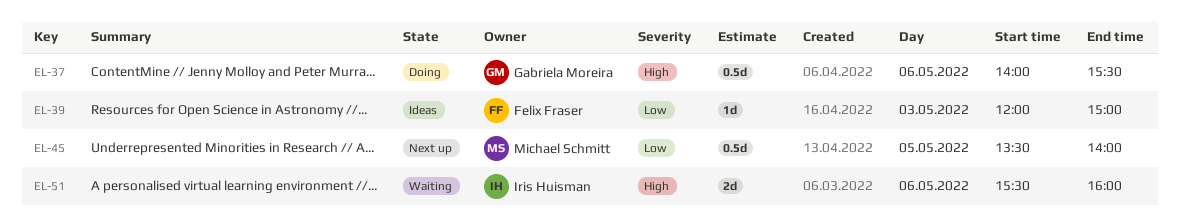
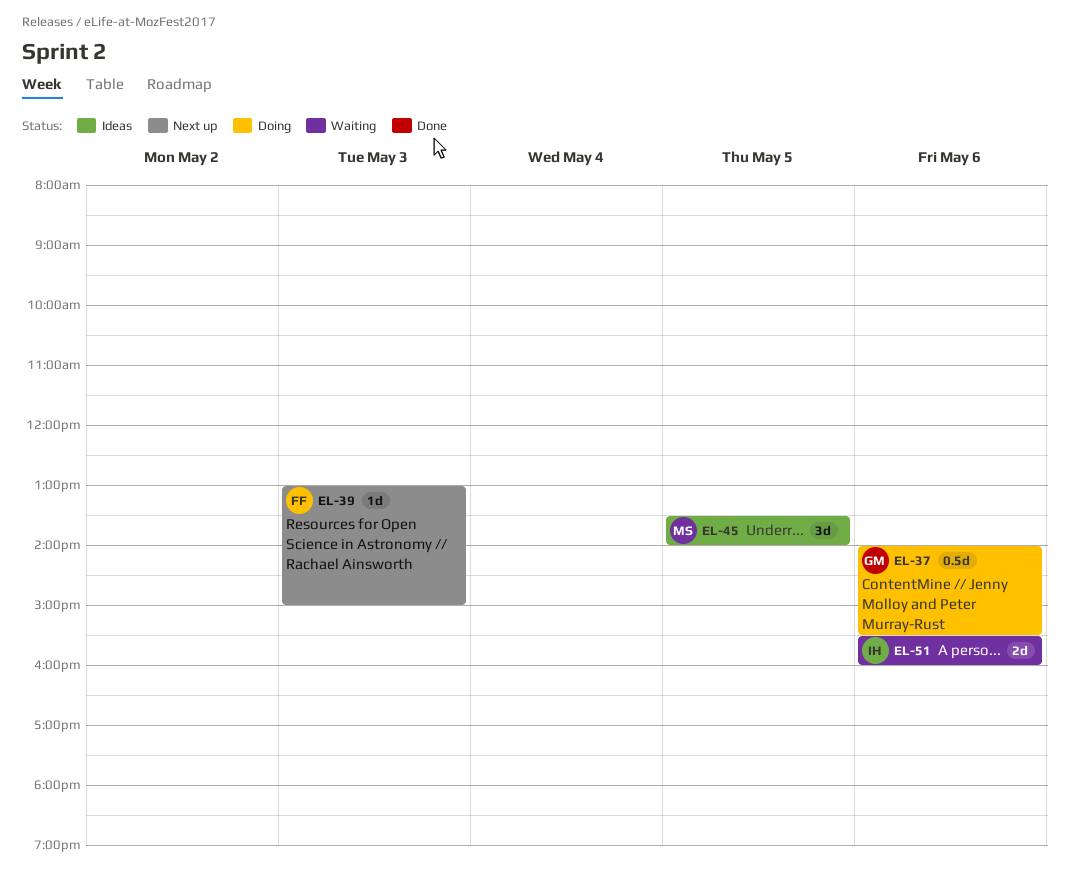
EL-39, status: Ideas -> Next up
EL-39, begins: 12:00 -> 13:00
EL-45, status: Next up -> Ideas
EL-45, estimate: 0.5d -> 3d

